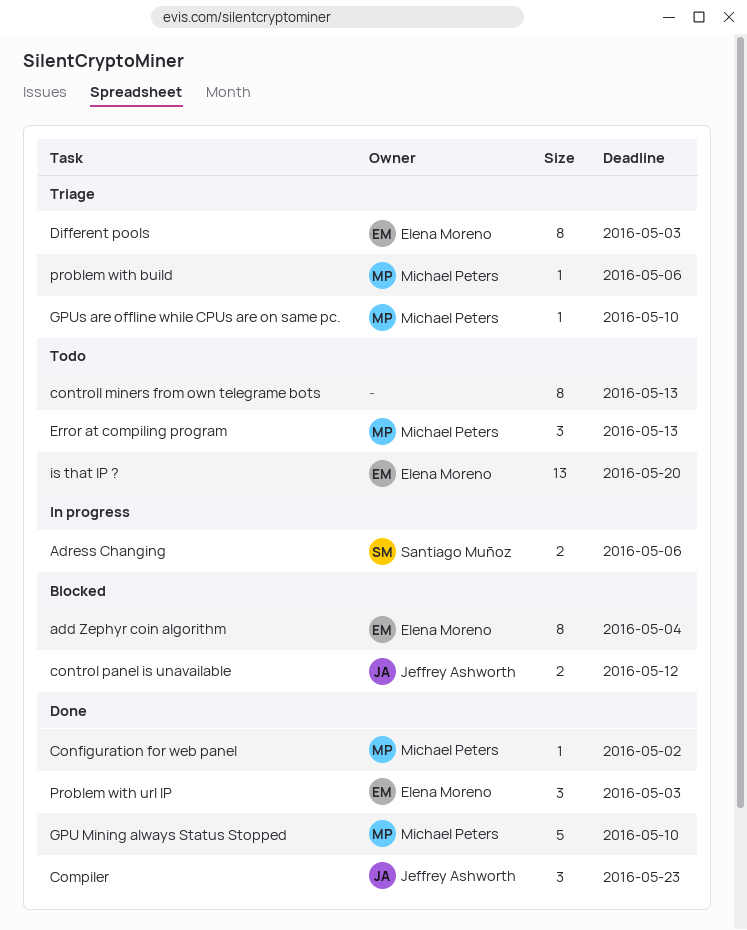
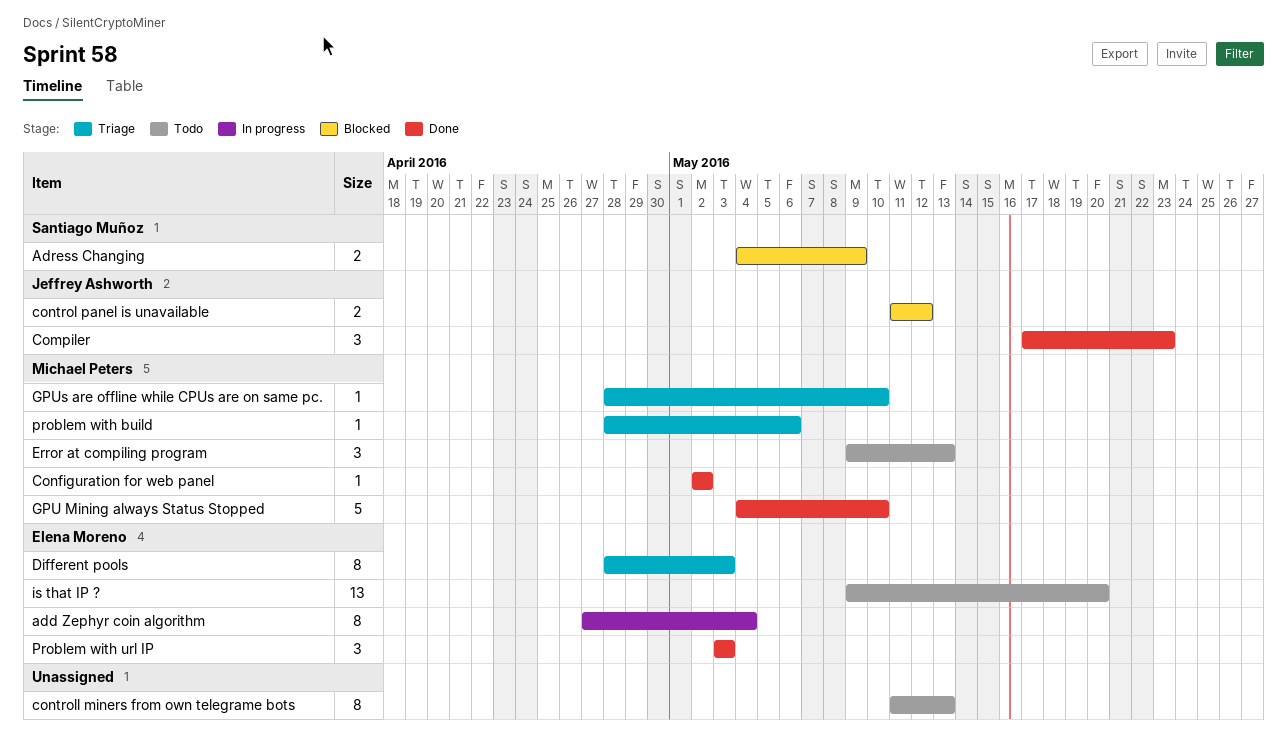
add Zephyr coin algorithm, status: Blocked -> In progress
Adress Changing, status: In progress -> Blocked
Adress Changing, due: May 6 -> May 9

